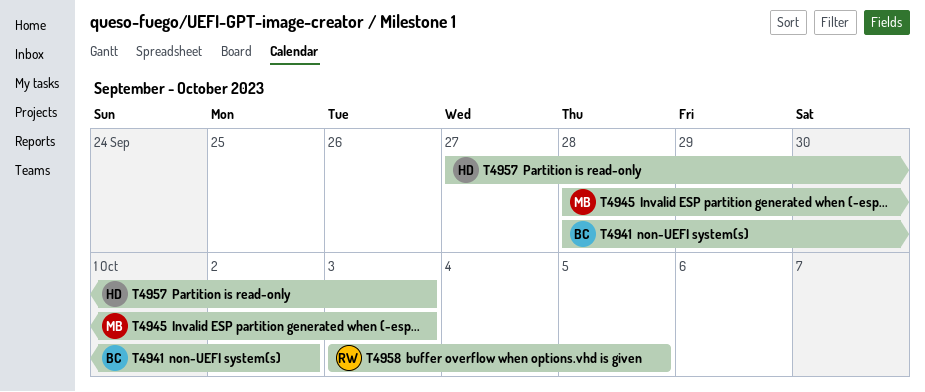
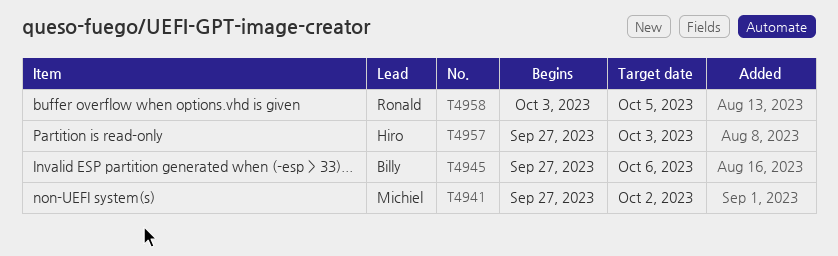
T4941, owner: Billy -> Michiel
T4941, start: Sep 28 -> Sep 27
T4945, owner: Michiel -> Billy
T4945, start: Sep 28 -> Sep 27
T4945, due: Oct 3 -> Oct 6

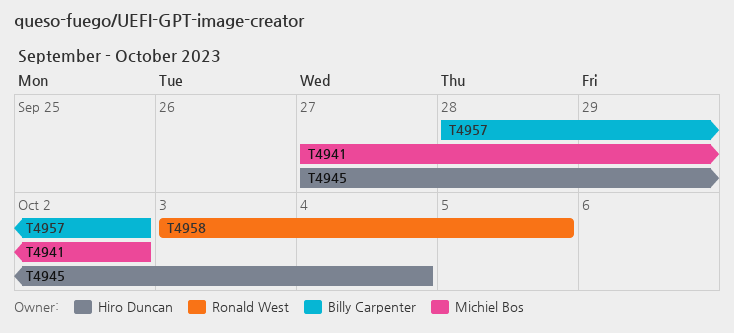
T4945, owner: Billy Carpenter -> Hiro Duncan
T4945, due: Oct 6 -> Oct 4
T4957, owner: Hiro Duncan -> Billy Carpenter
T4957, start: Sep 27 -> Sep 28
T4957, due: Oct 3 -> Oct 2

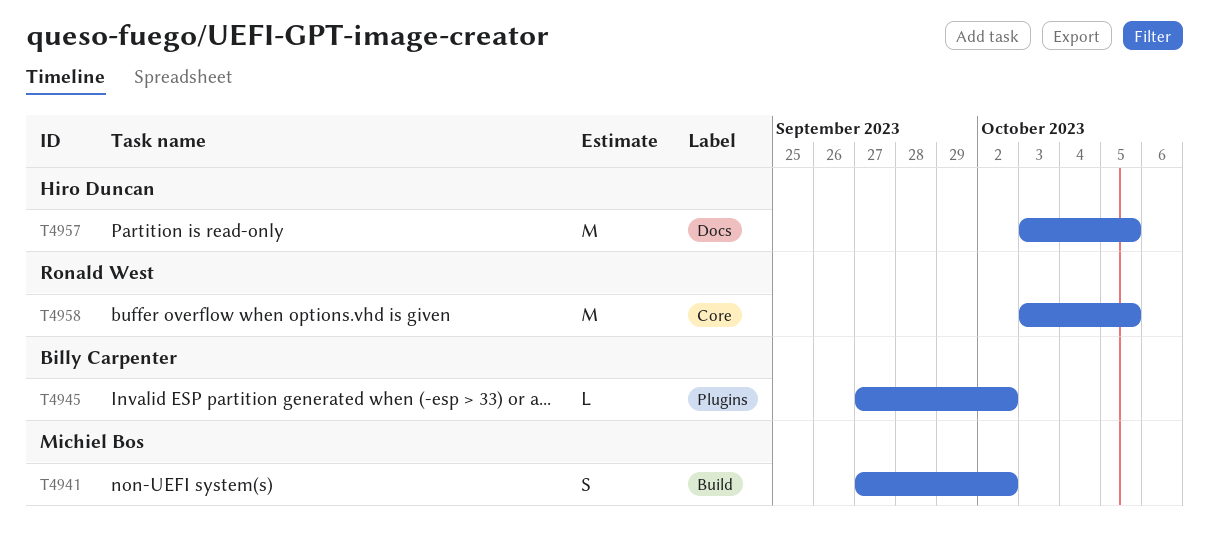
T4945, owner: Hiro Duncan -> Billy Carpenter
T4945, due: Oct 4 -> Oct 2
T4957, owner: Billy Carpenter -> Hiro Duncan
T4957, start: Sep 28 -> Oct 3
T4957, due: Oct 2 -> Oct 5

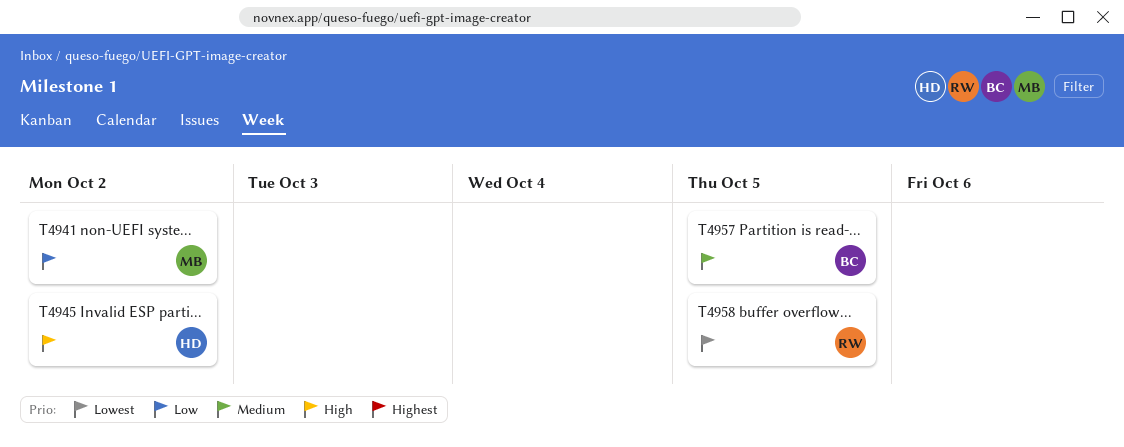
T4945, owner: Billy Carpenter -> Hiro Duncan
T4957, owner: Hiro Duncan -> Billy Carpenter

